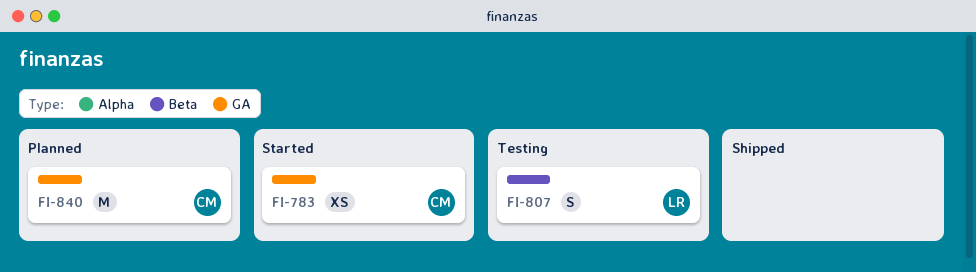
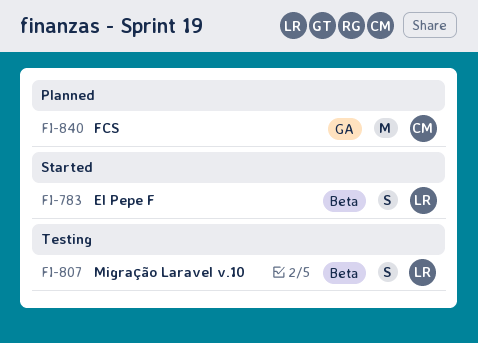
FI-783, owner: CM -> LR
FI-783, label: GA -> Beta
FI-783, estimate: XS -> S

